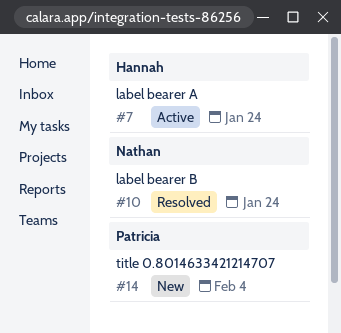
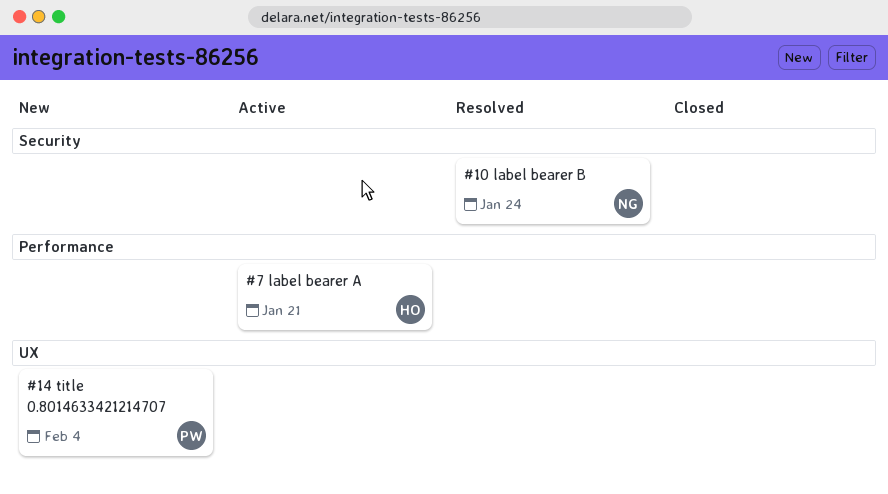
#7, due: Jan 24 -> Jan 21

